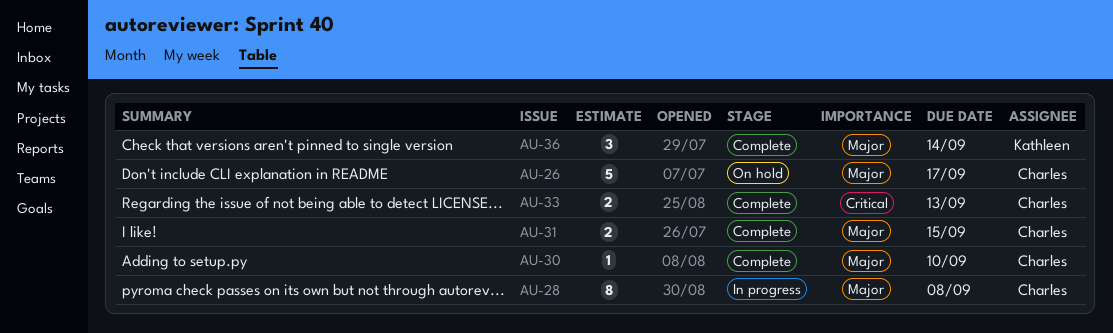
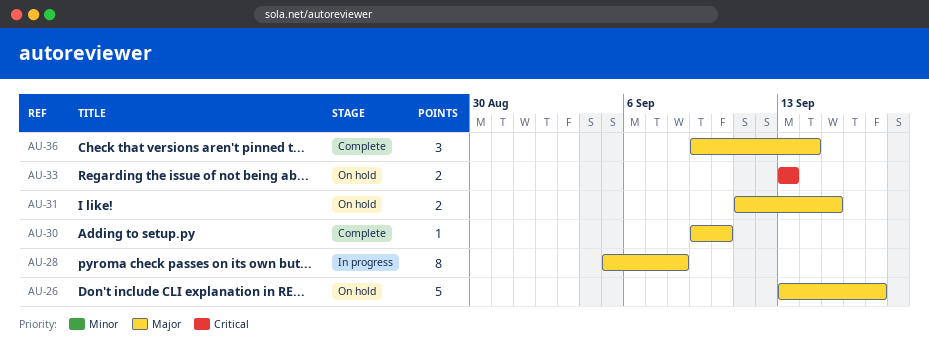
AU-31, status: Complete -> On hold
AU-33, status: Complete -> On hold

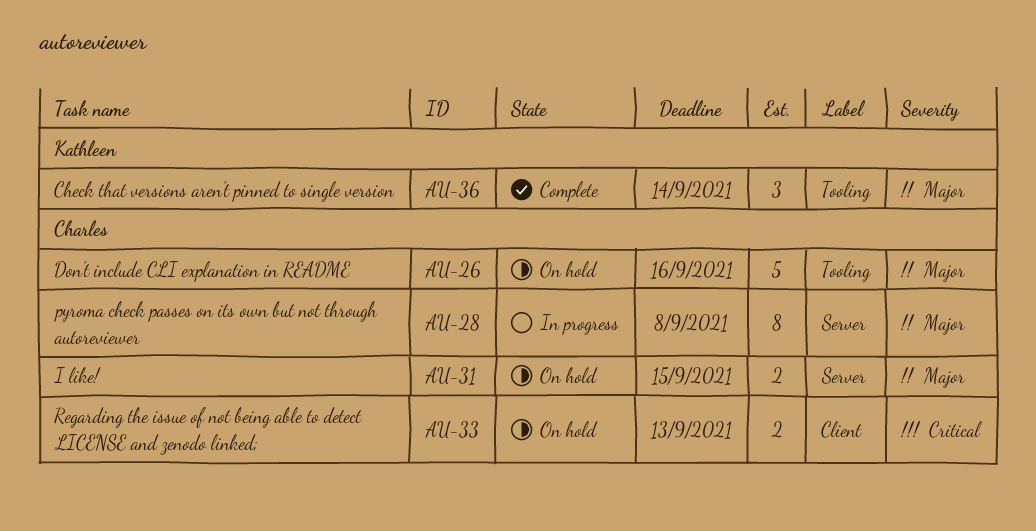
AU-26, due: Sep 17 -> Sep 16
AU-30: present -> none

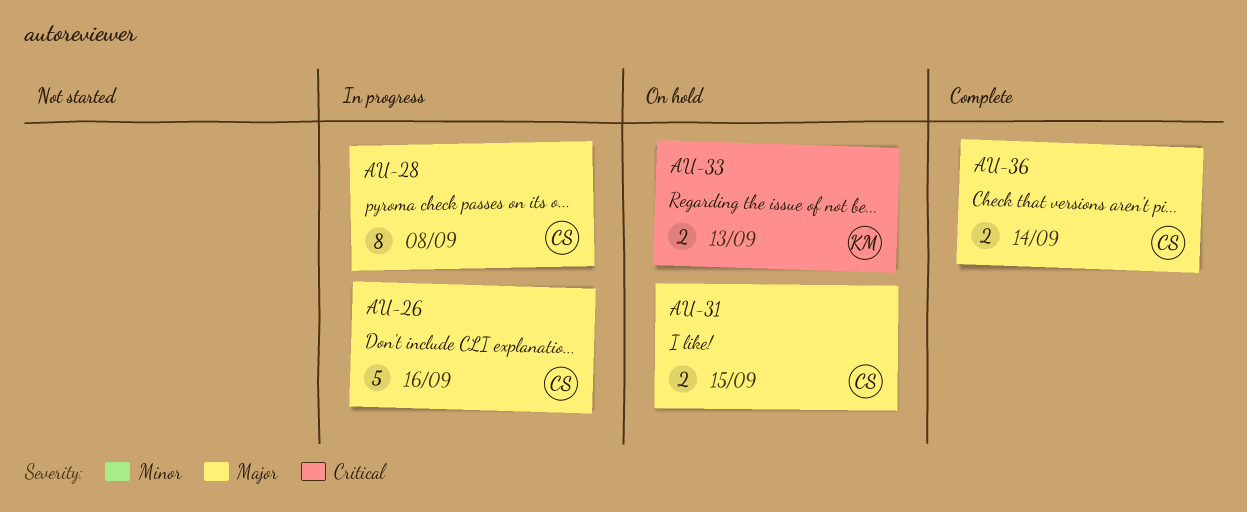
AU-26, status: On hold -> In progress
AU-33, owner: Charles -> Kathleen
AU-36, owner: Kathleen -> Charles
AU-36, estimate: 3 -> 2

